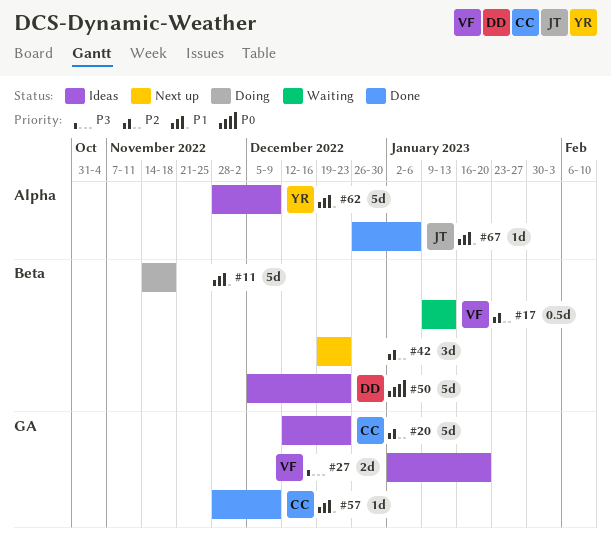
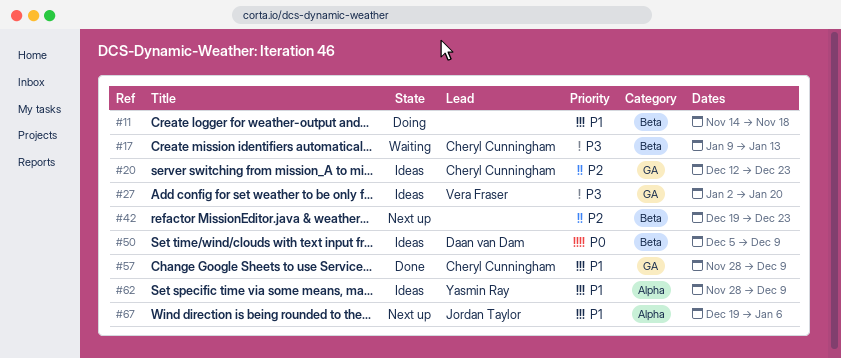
#17, owner: Vera Fraser -> Cheryl Cunningham
#17, priority: P2 -> P3
#50, due: Dec 23 -> Dec 9
#67, status: Done -> Next up
#67, start: Dec 26 -> Dec 19

